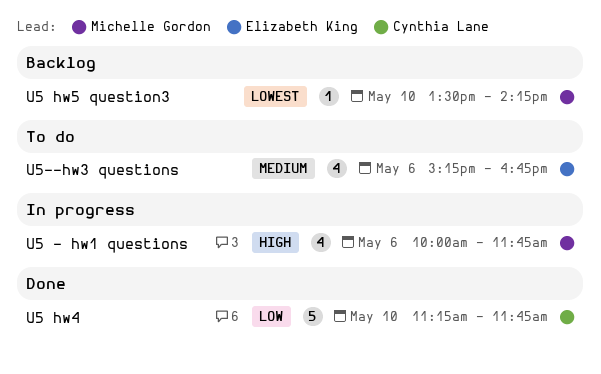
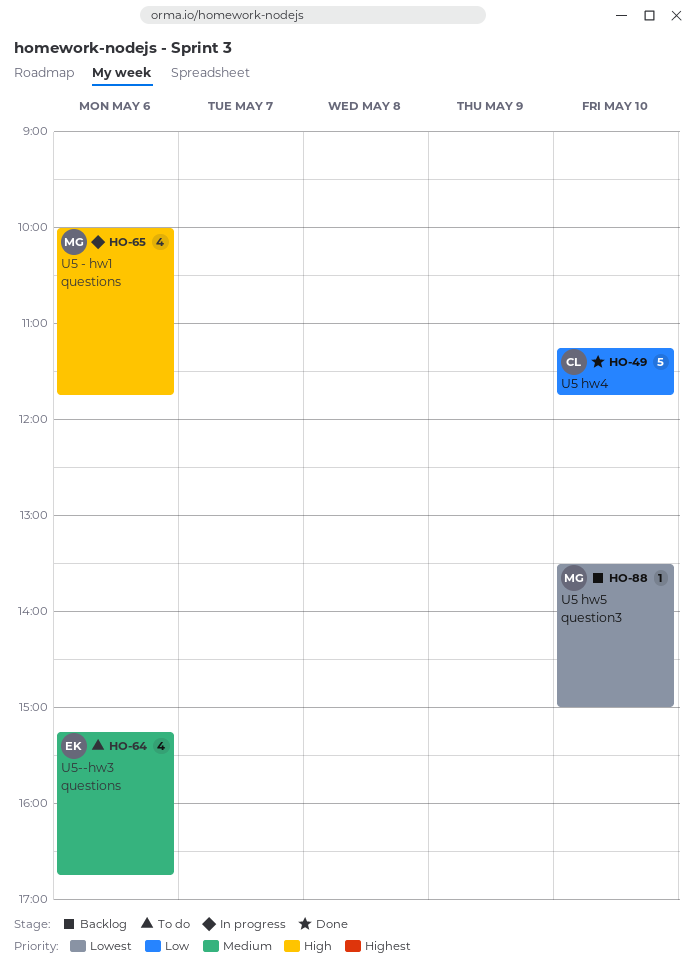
U5 hw5 question3, ends: 14:15 -> 15:00

